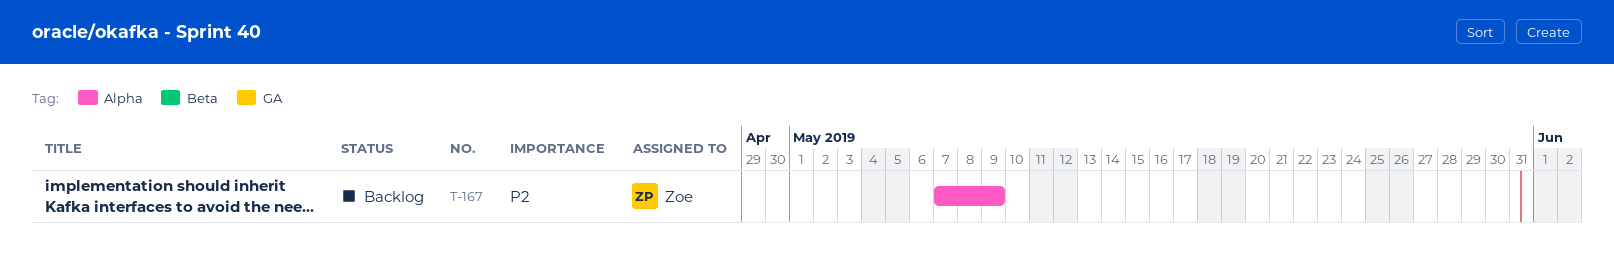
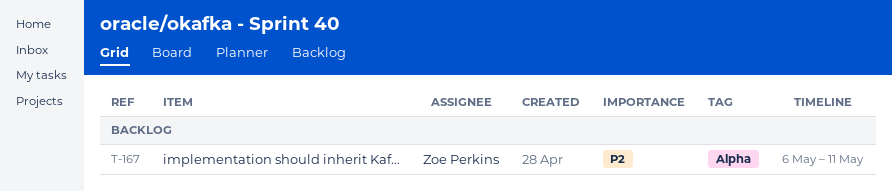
T-167, start: May 7 -> May 6
T-167, due: May 9 -> May 11

